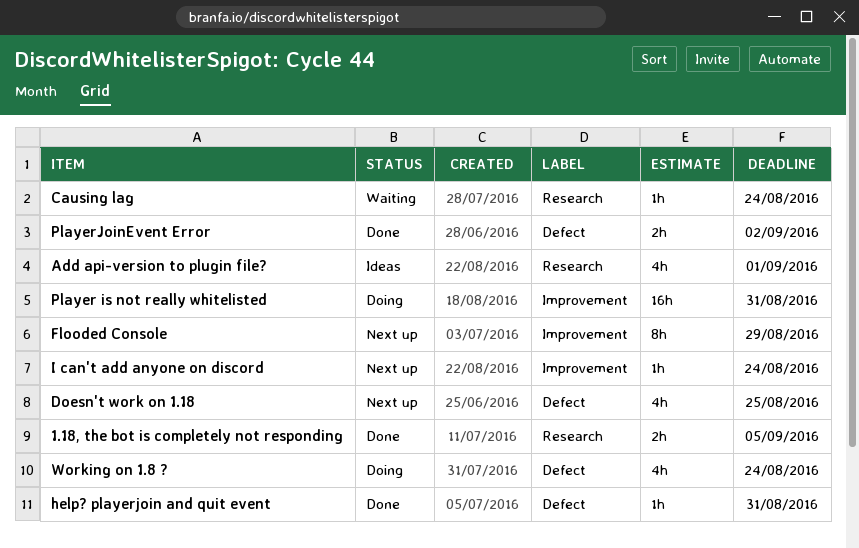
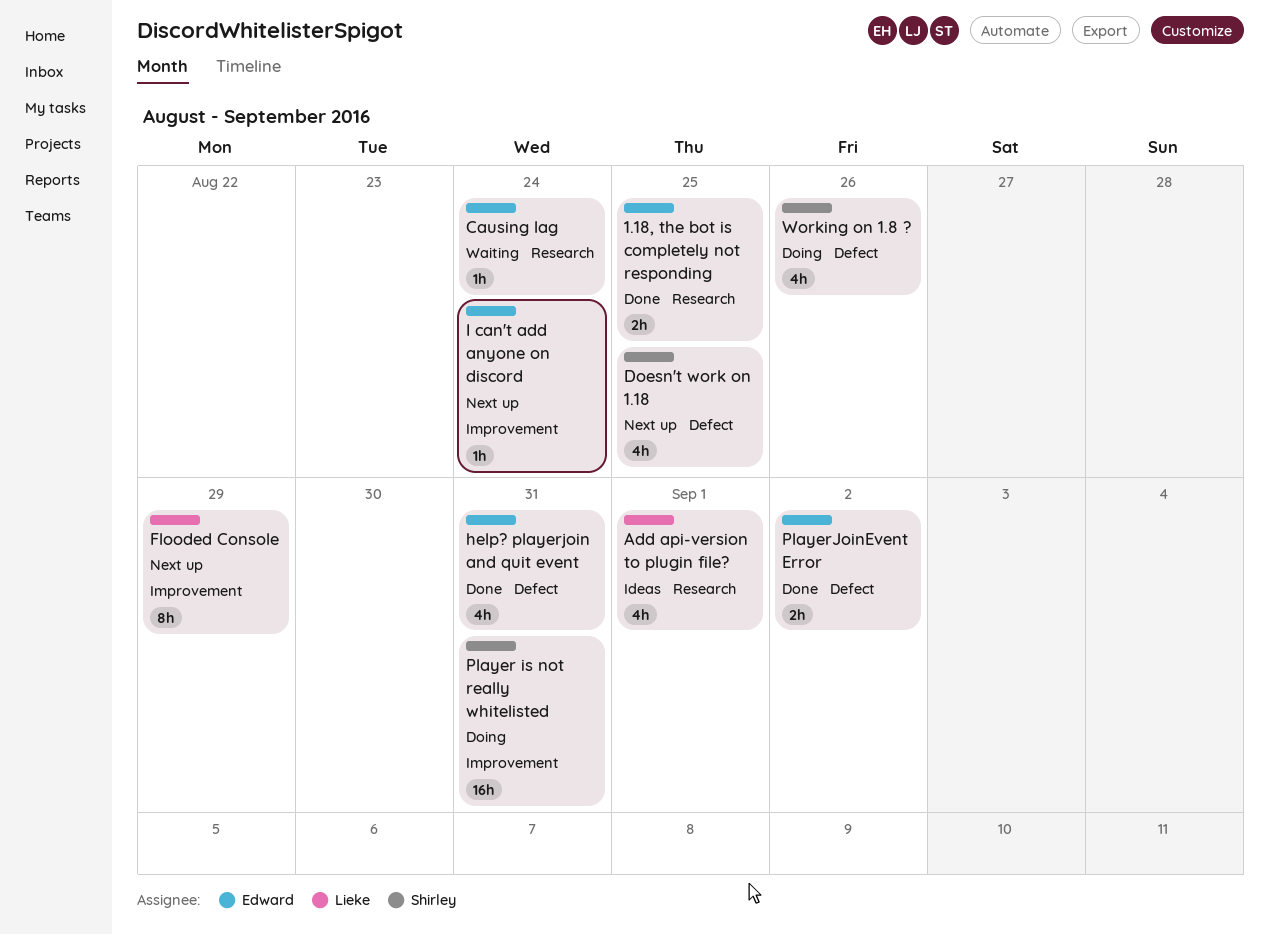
1.18, the bot is completely not responding, due: Sep 5 -> Aug 25
help? playerjoin and quit event, estimate: 1h -> 4h
Working on 1.8 ?, due: Aug 24 -> Aug 26

